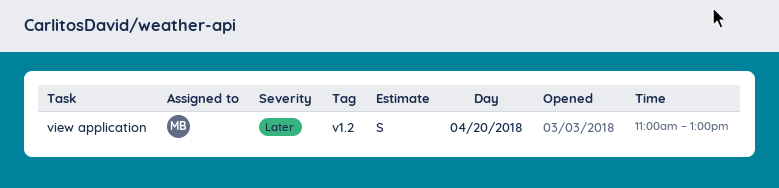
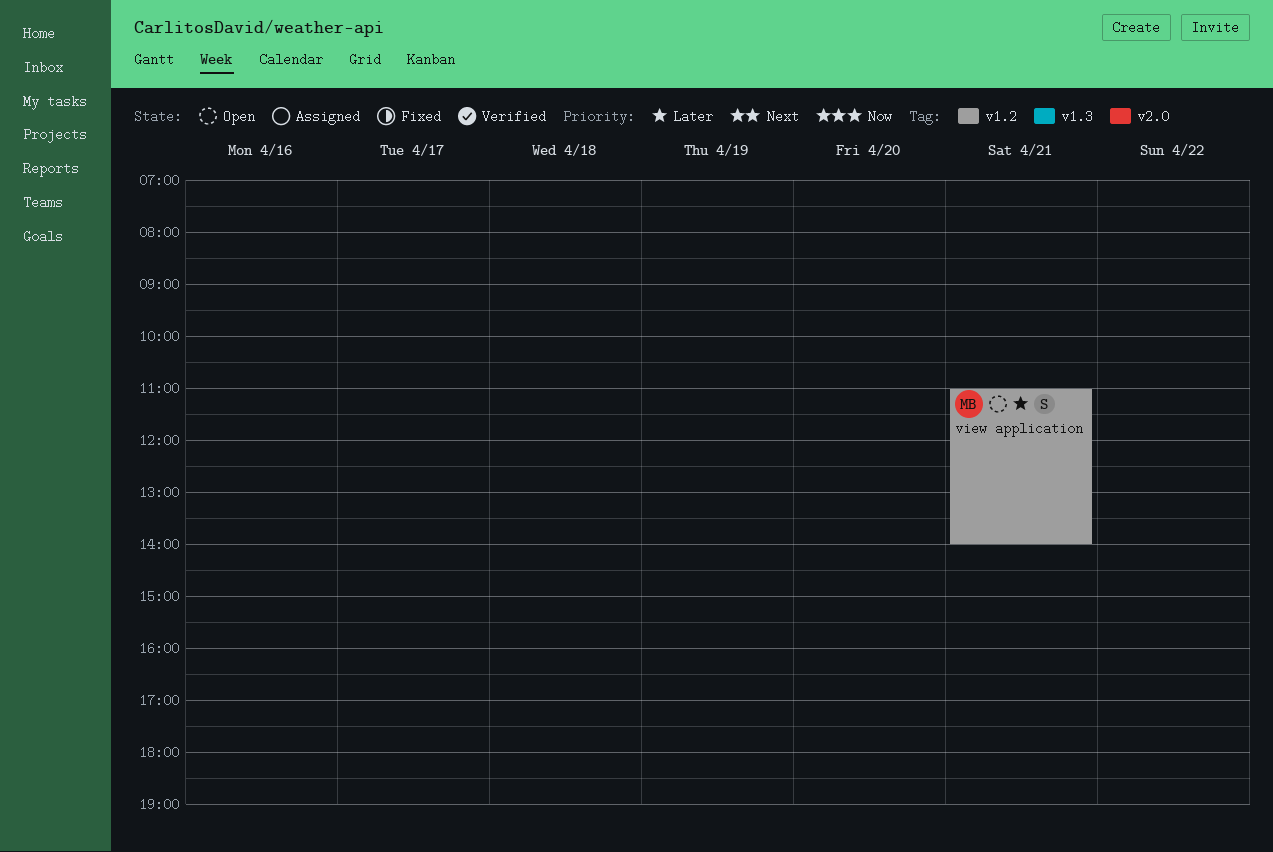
view application, day: Apr 20 -> Apr 21
view application, ends: 13:00 -> 14:00

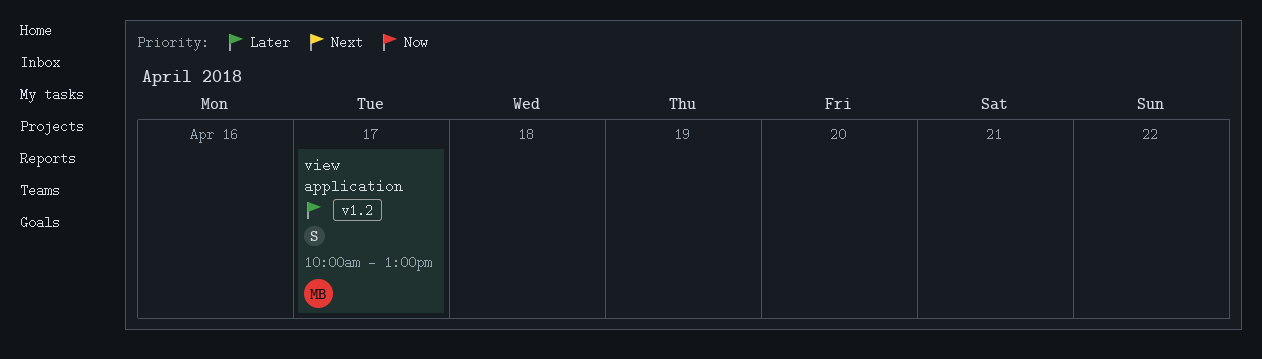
view application, day: Apr 21 -> Apr 17
view application, begins: 11:00 -> 10:00
view application, ends: 14:00 -> 13:00

